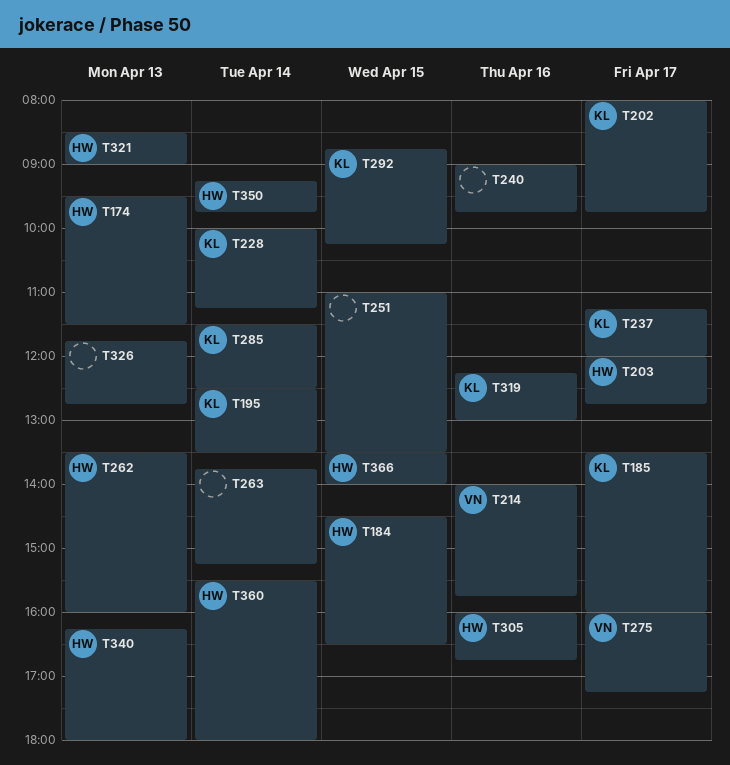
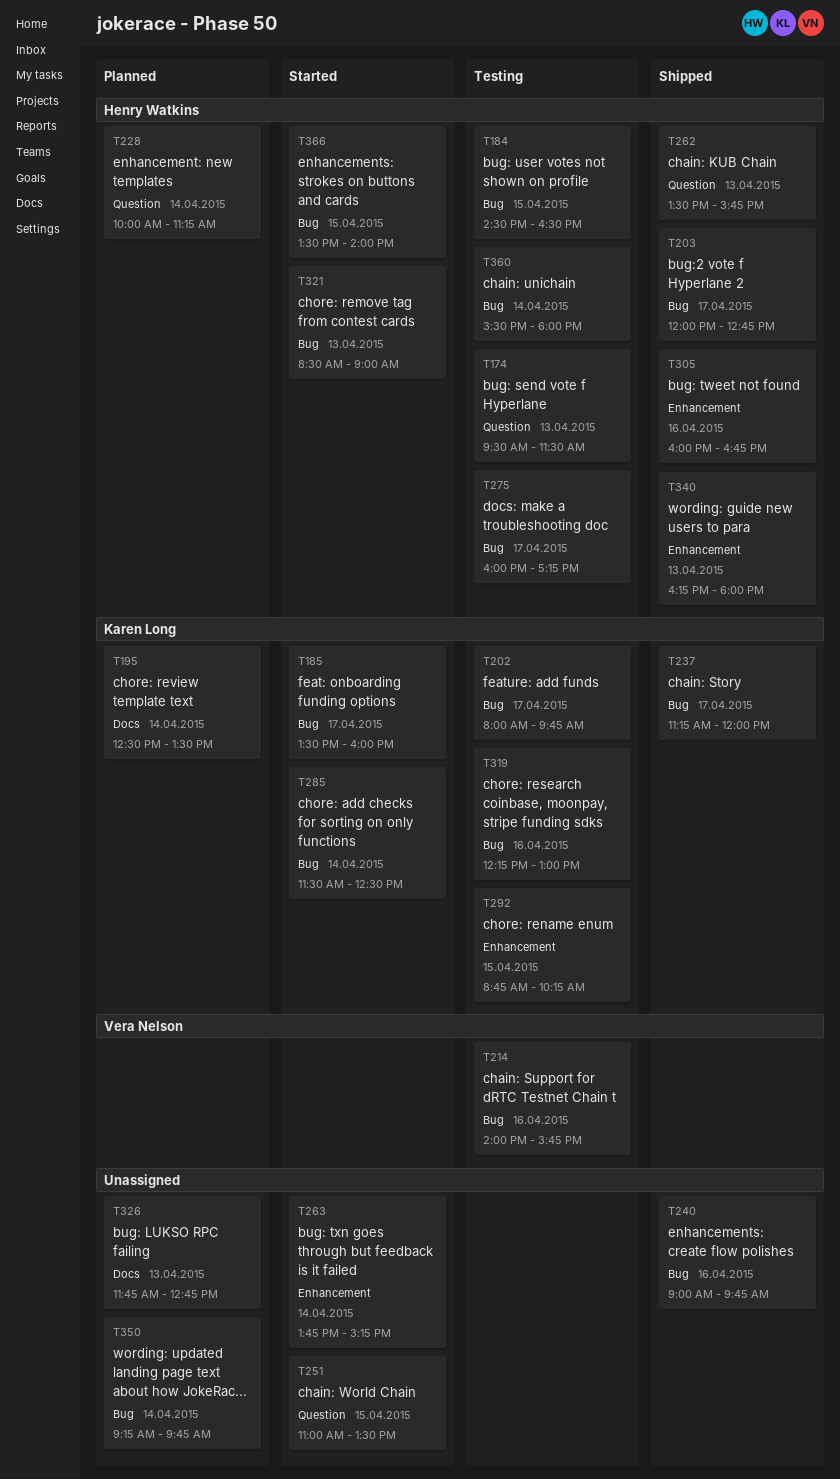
T228, owner: Karen Long -> Henry Watkins
T262, ends: 16:00 -> 15:45
T275, owner: Vera Nelson -> Henry Watkins
T350, owner: Henry Watkins -> none

